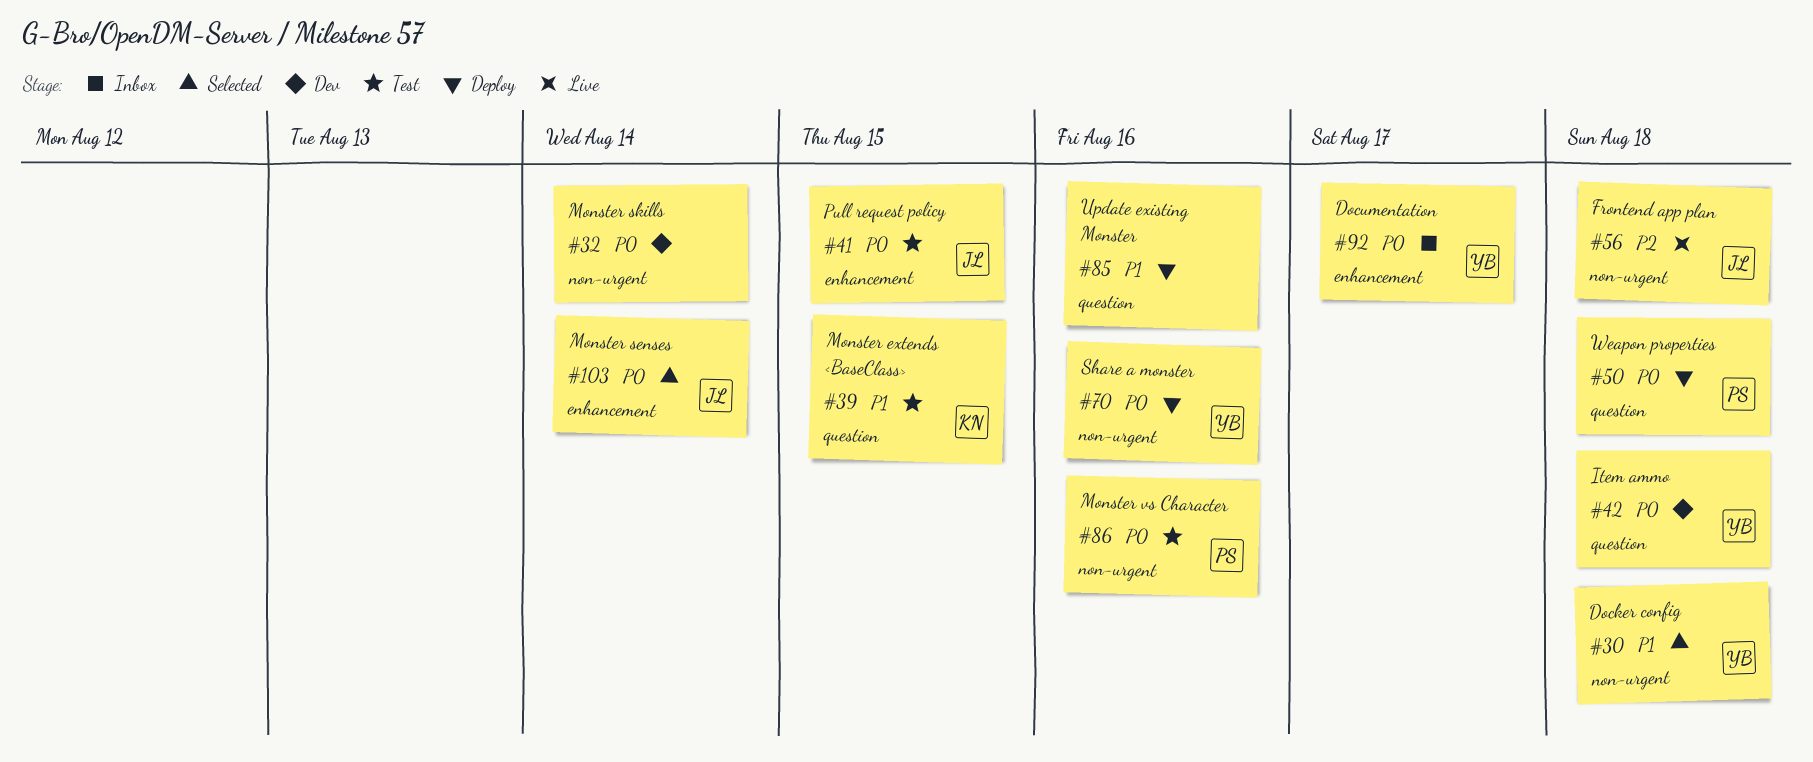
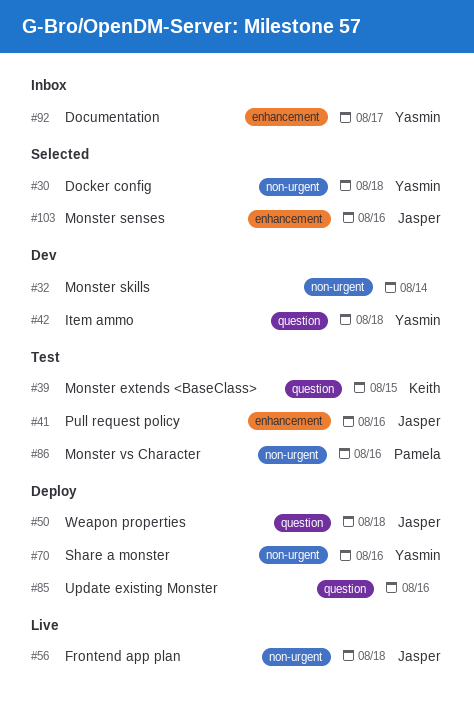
#41, due: Aug 15 -> Aug 16
#50, owner: Pamela -> Jasper
#103, due: Aug 14 -> Aug 16

